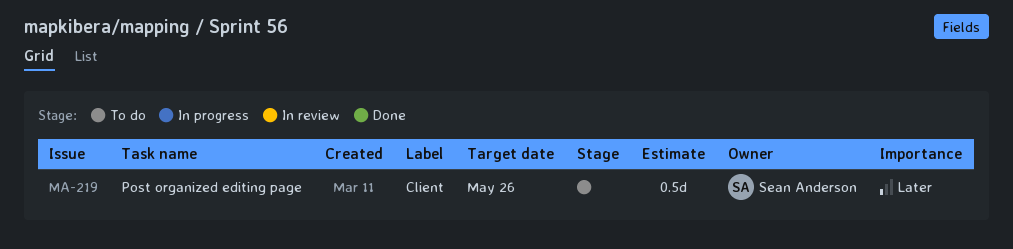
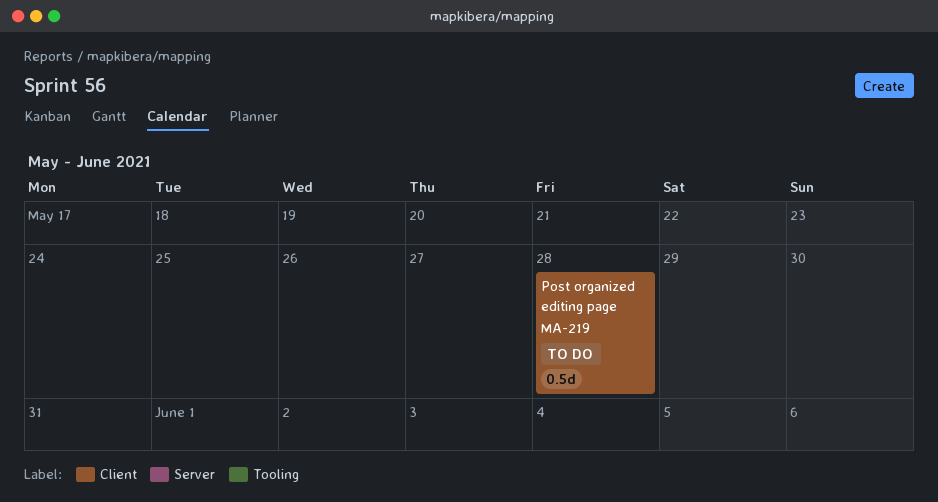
MA-219, due: May 26 -> May 28

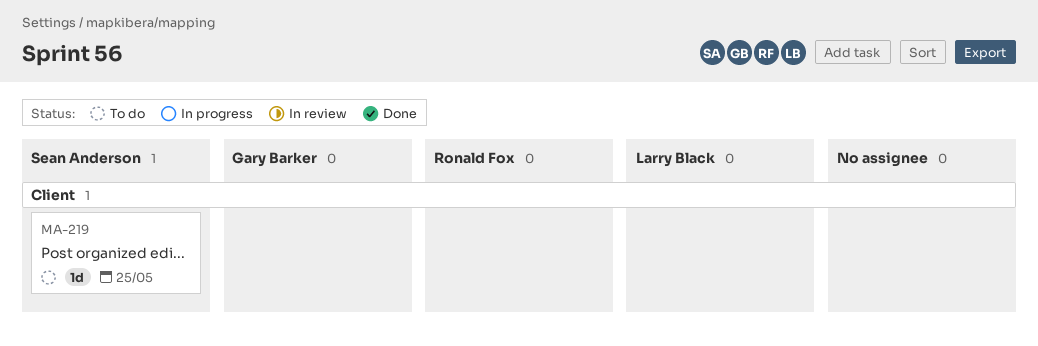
MA-219, estimate: 0.5d -> 1d
MA-219, due: May 28 -> May 25

